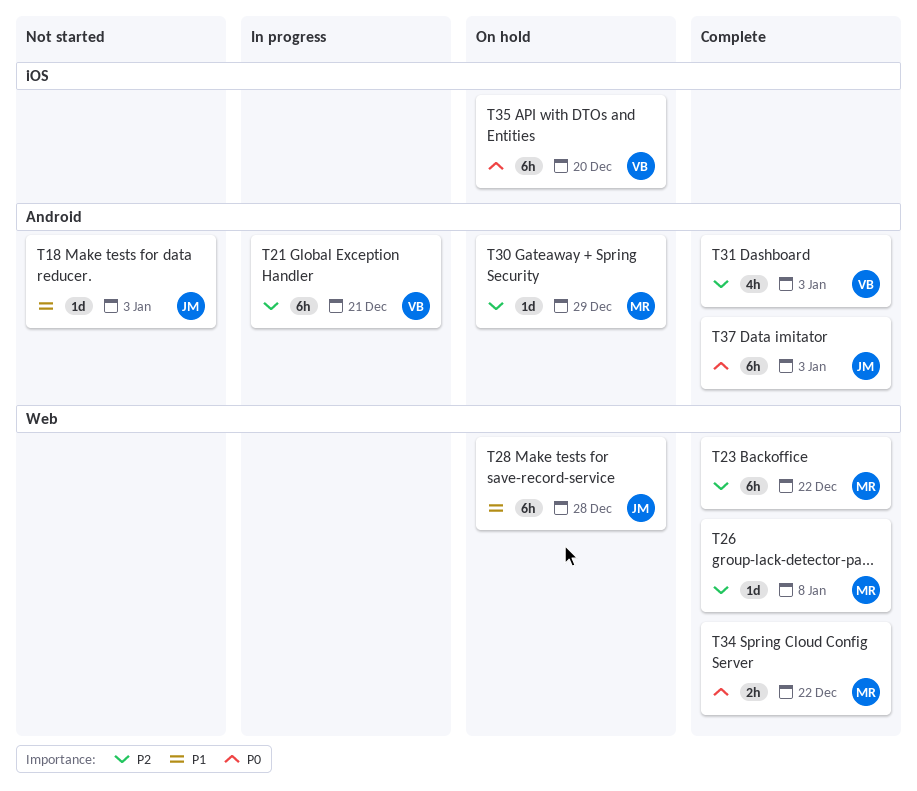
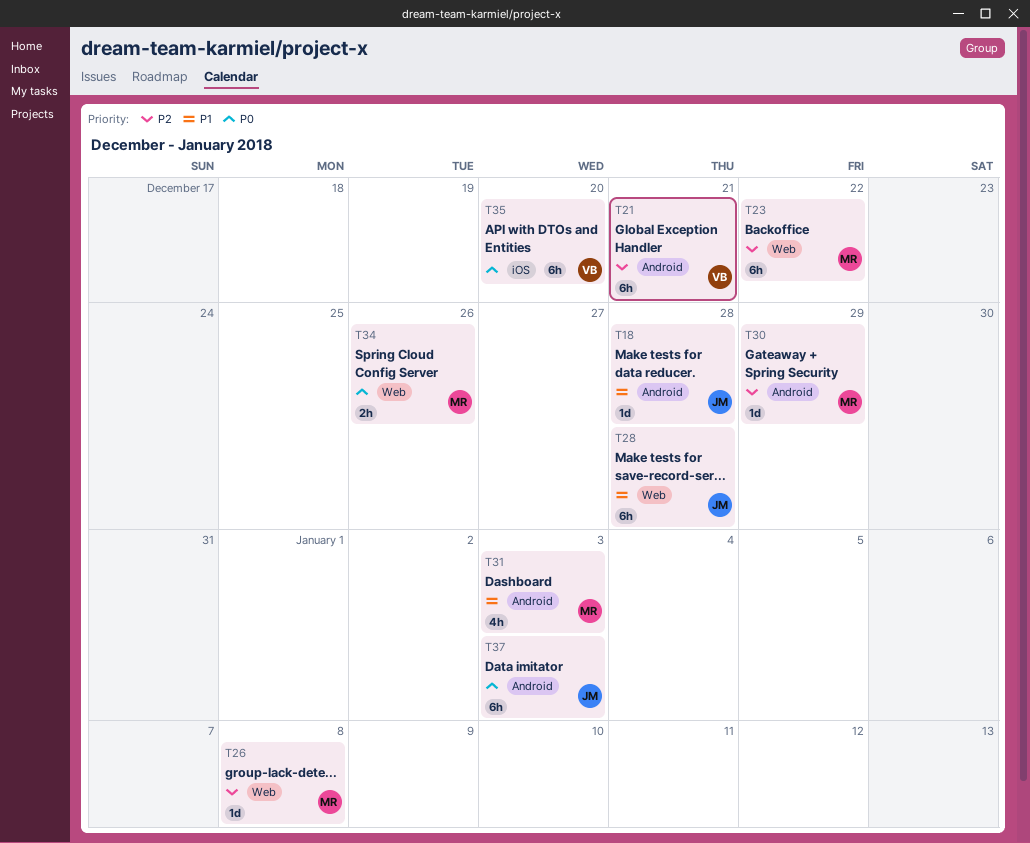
T18, due: Jan 3 -> Dec 28
T31, owner: VB -> MR
T31, priority: P2 -> P1
T34, due: Dec 22 -> Dec 26

